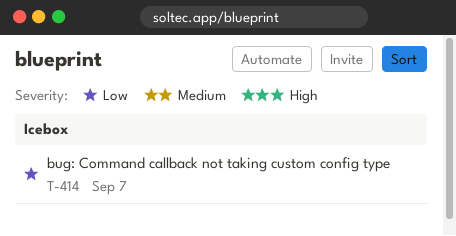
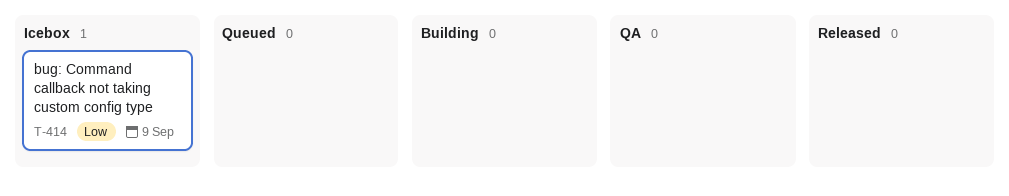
T-414, due: Sep 7 -> Sep 9

